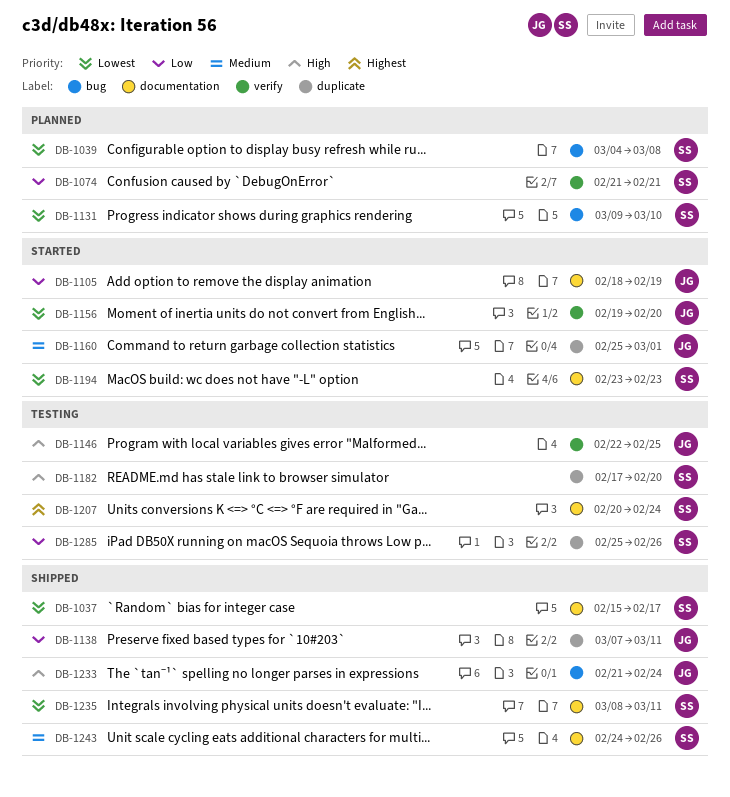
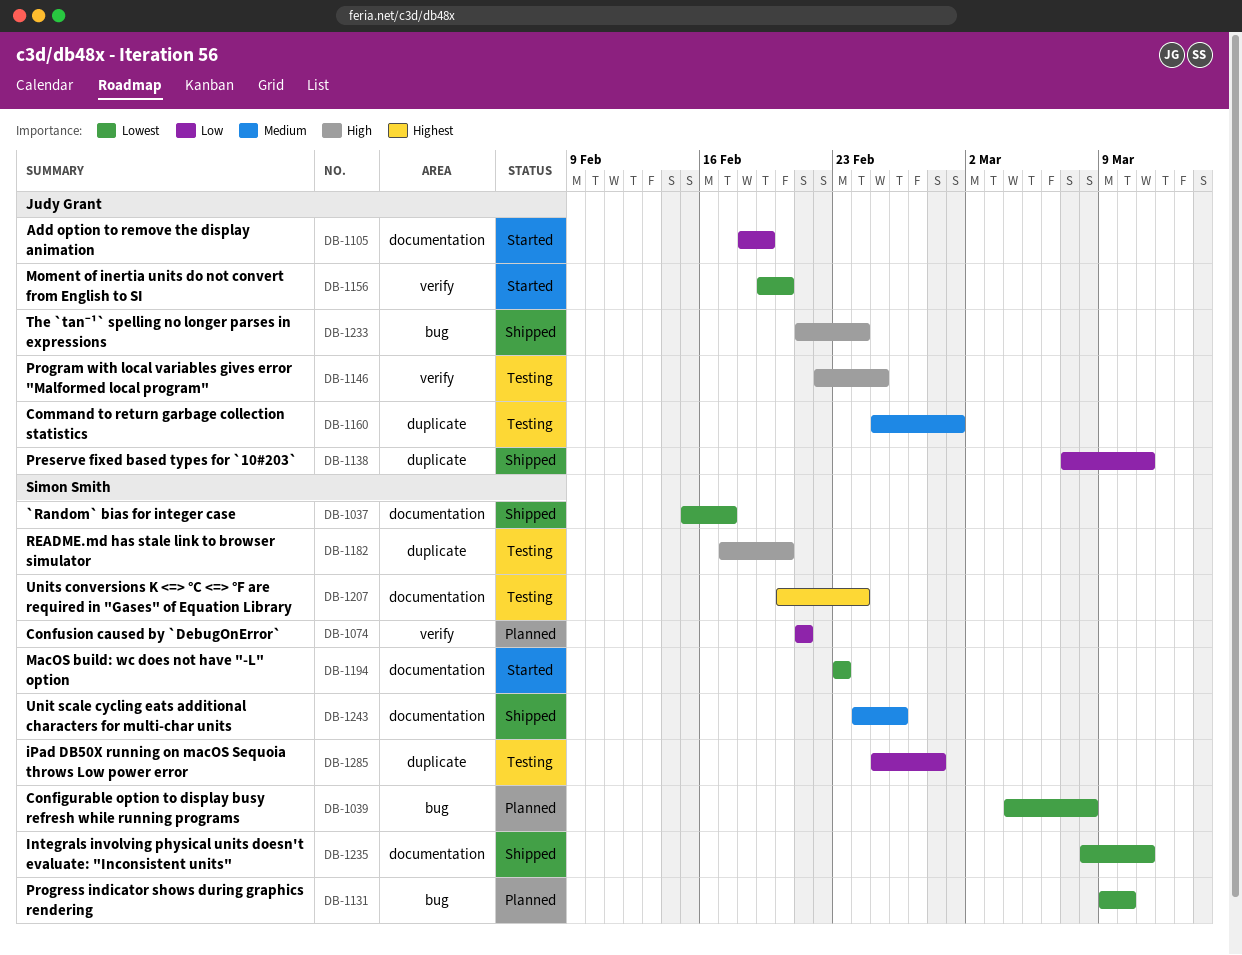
DB-1160, status: Started -> Testing
DB-1285, due: Feb 26 -> Feb 28

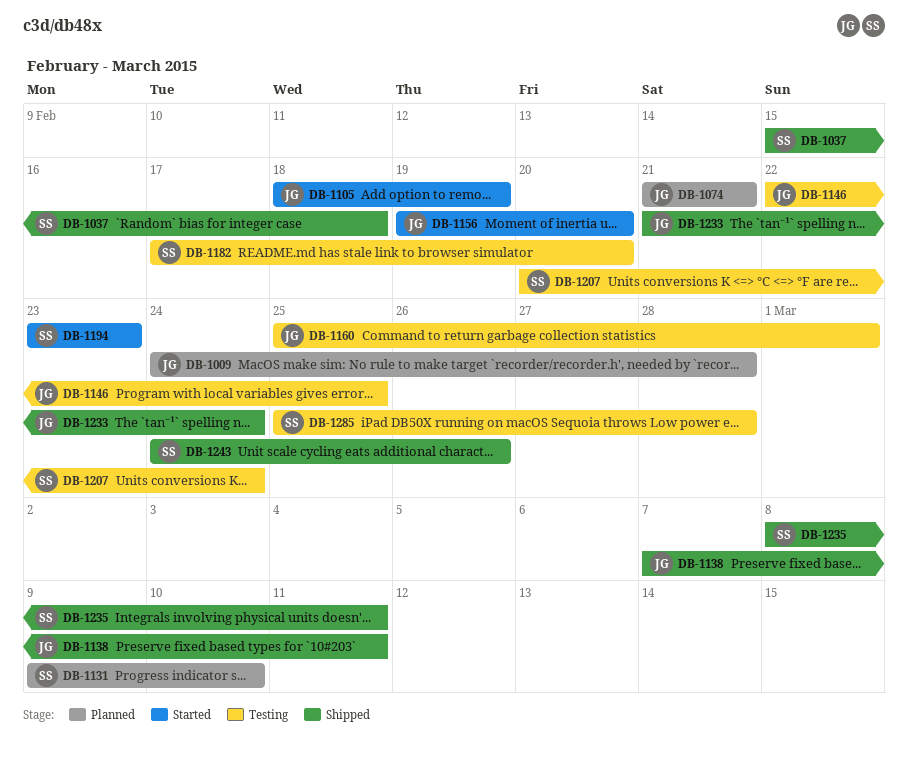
DB-1009: none -> present
DB-1037, due: Feb 17 -> Feb 18
DB-1039: present -> none
DB-1074, owner: Simon Smith -> Judy Grant

